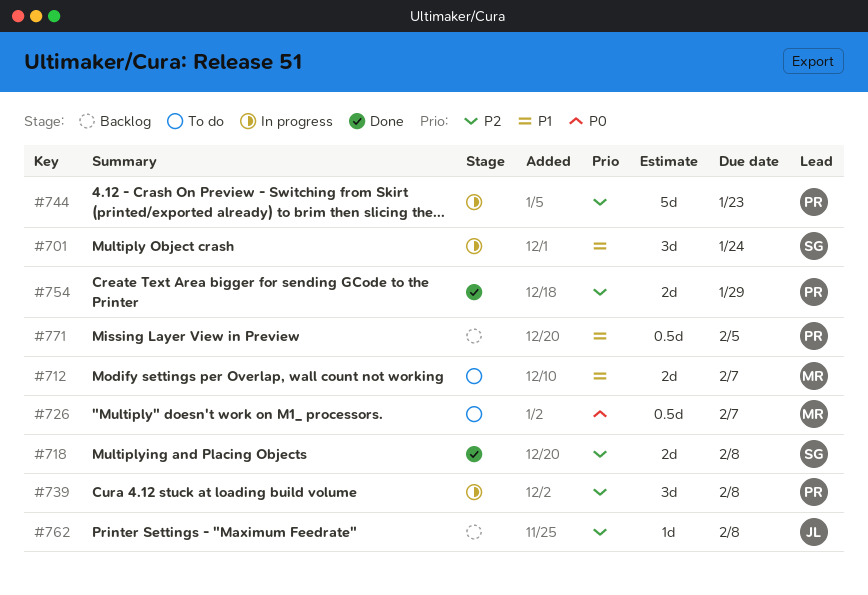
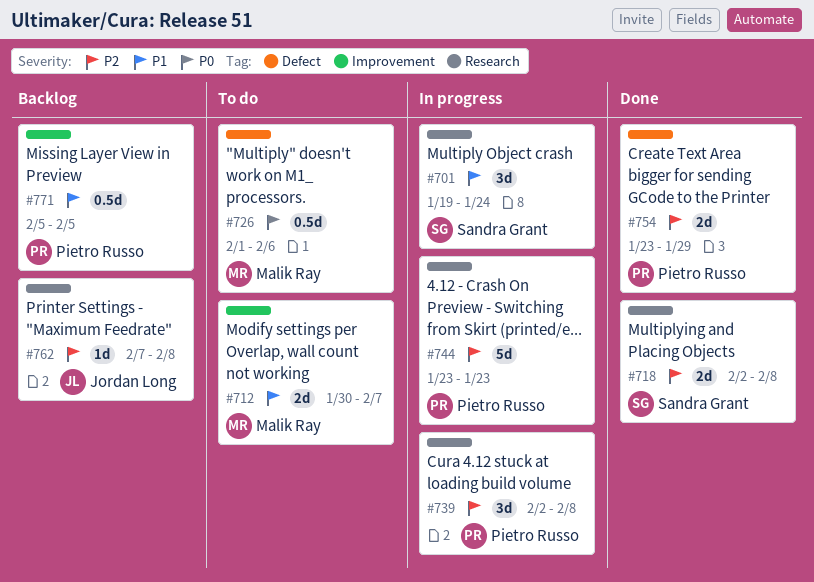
#726, due: Feb 7 -> Feb 6

